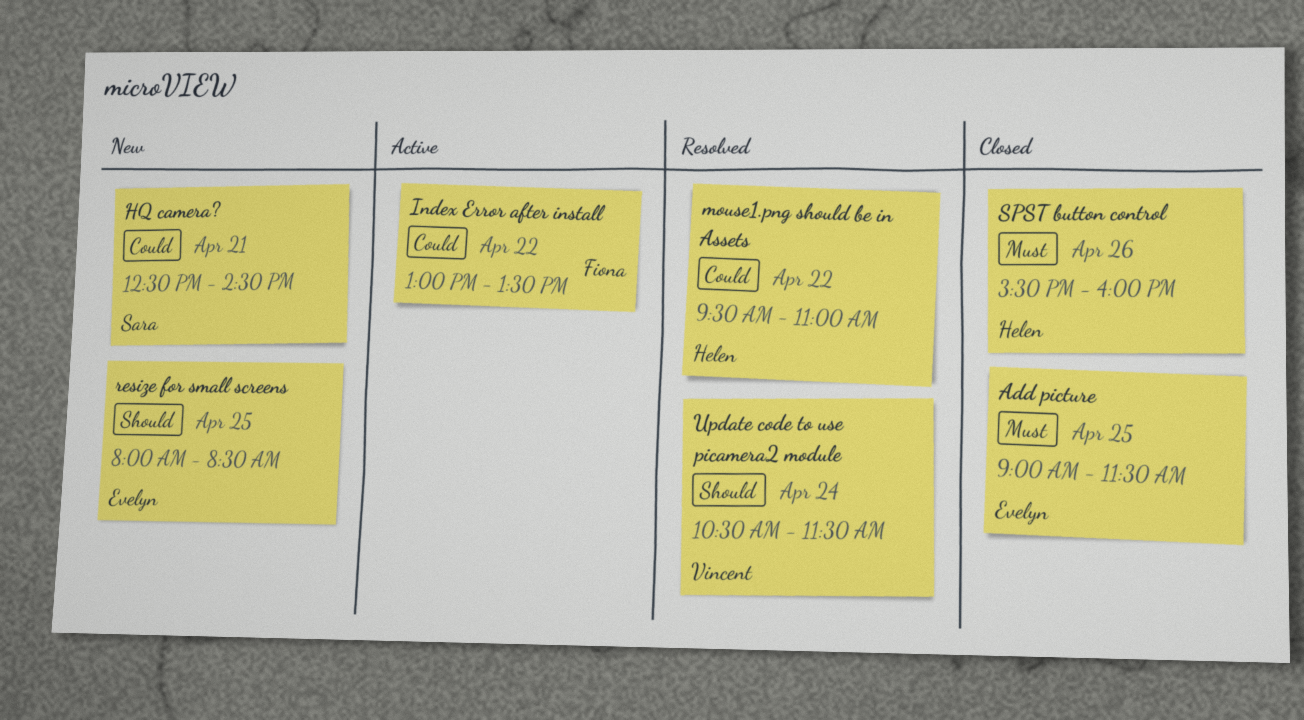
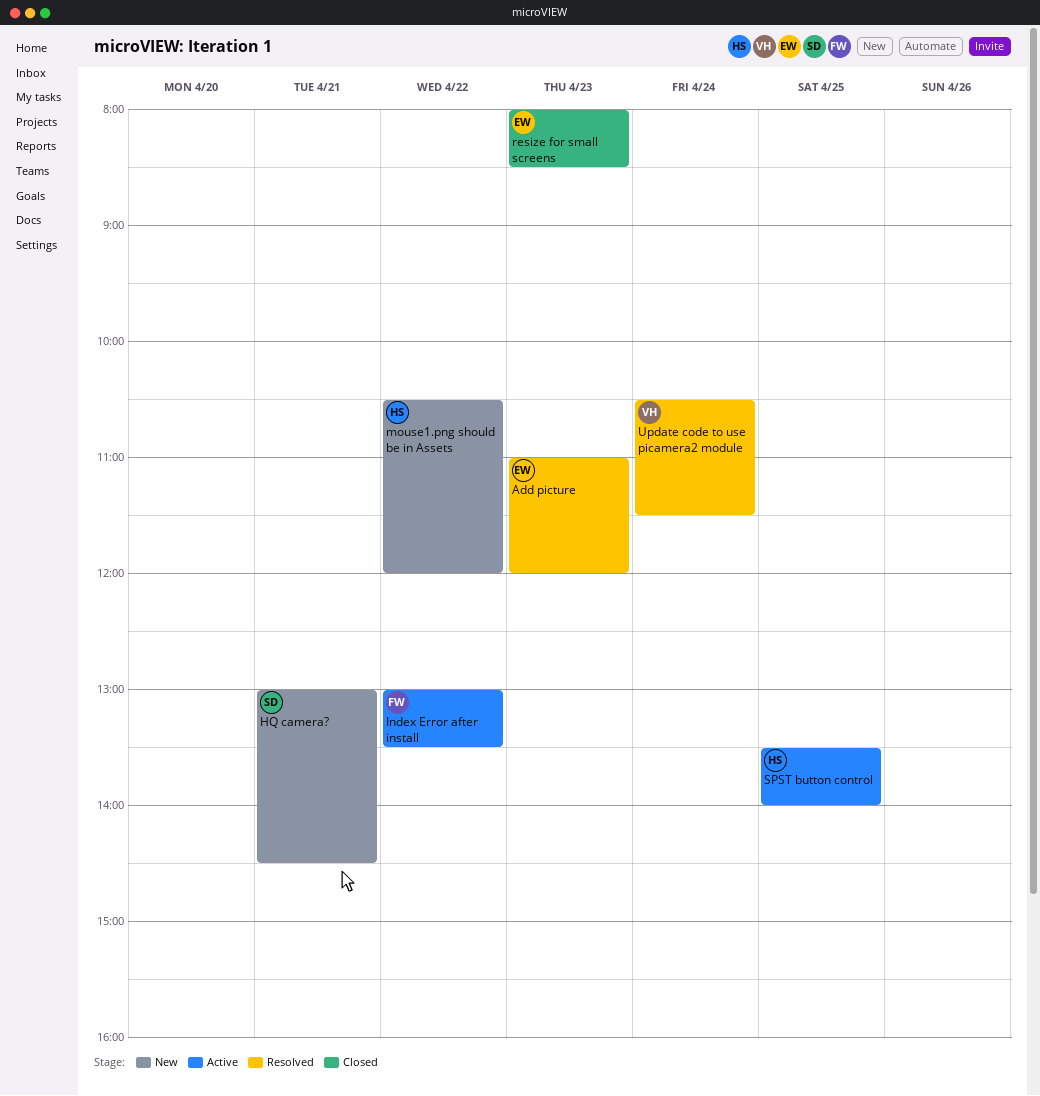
Add picture, status: Closed -> Resolved
Add picture, day: Apr 25 -> Apr 23
Add picture, begins: 09:00 -> 11:00
Add picture, ends: 11:30 -> 12:00
HQ camera?, begins: 12:30 -> 13:00
mouse1.png should be in Assets, status: Resolved -> New
mouse1.png should be in Assets, begins: 09:30 -> 10:30
mouse1.png should be in Assets, ends: 11:00 -> 12:00
resize for small screens, status: New -> Closed
resize for small screens, day: Apr 25 -> Apr 23
SPST button control, status: Closed -> Active
SPST button control, day: Apr 26 -> Apr 25
SPST button control, begins: 15:30 -> 13:30
SPST button control, ends: 16:00 -> 14:00

